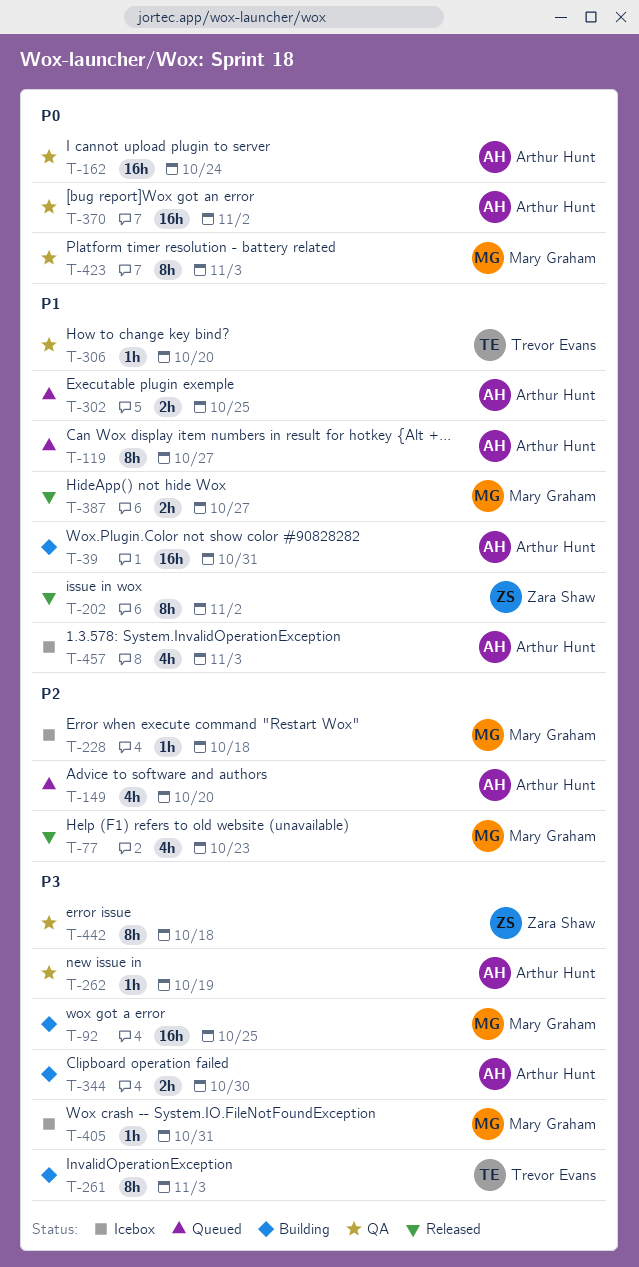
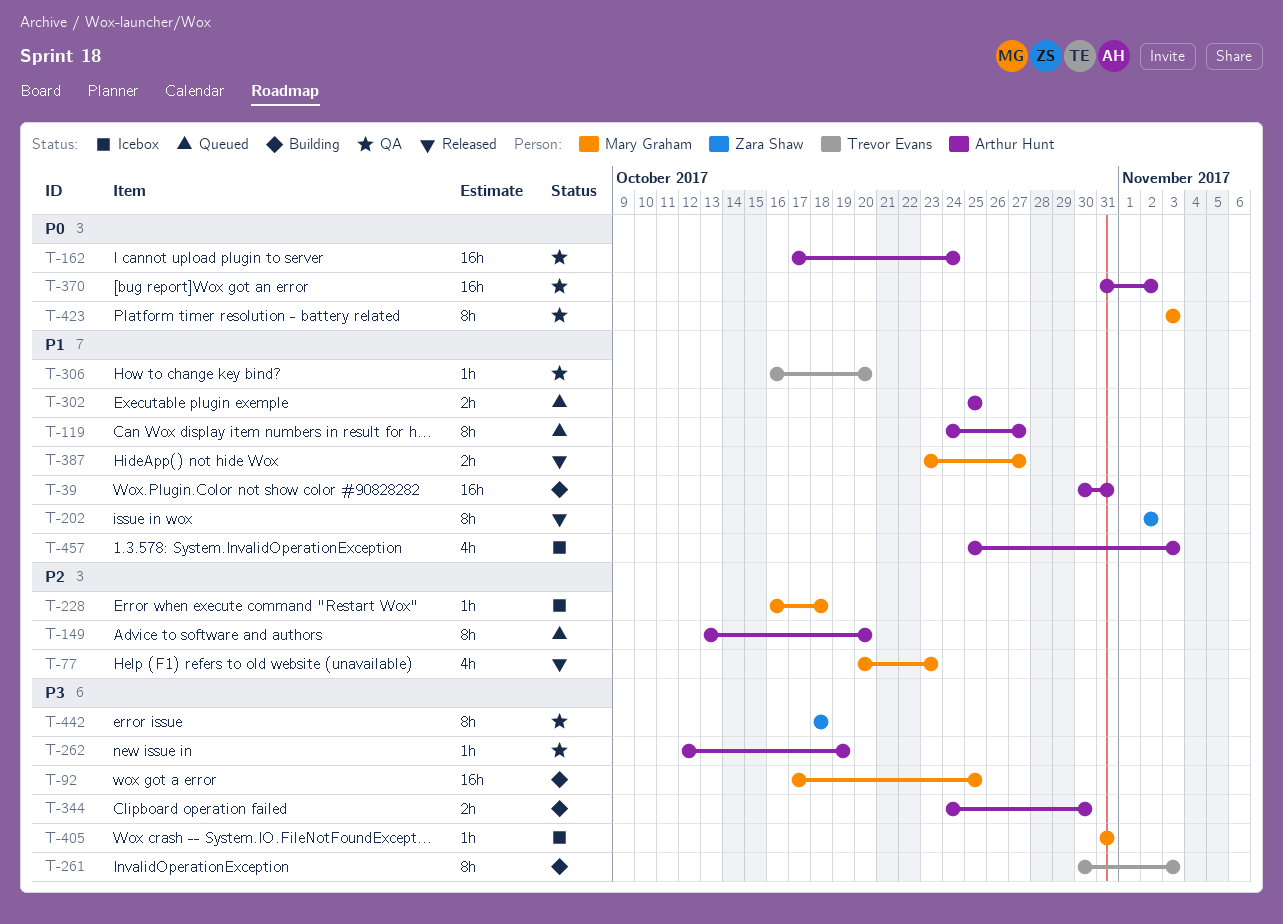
T-149, estimate: 4h -> 8h

